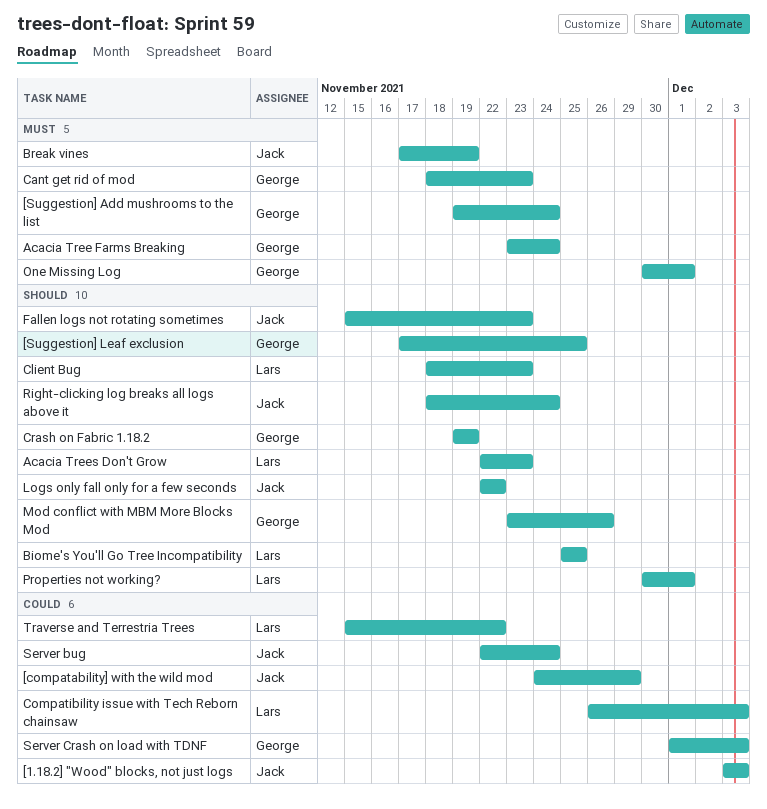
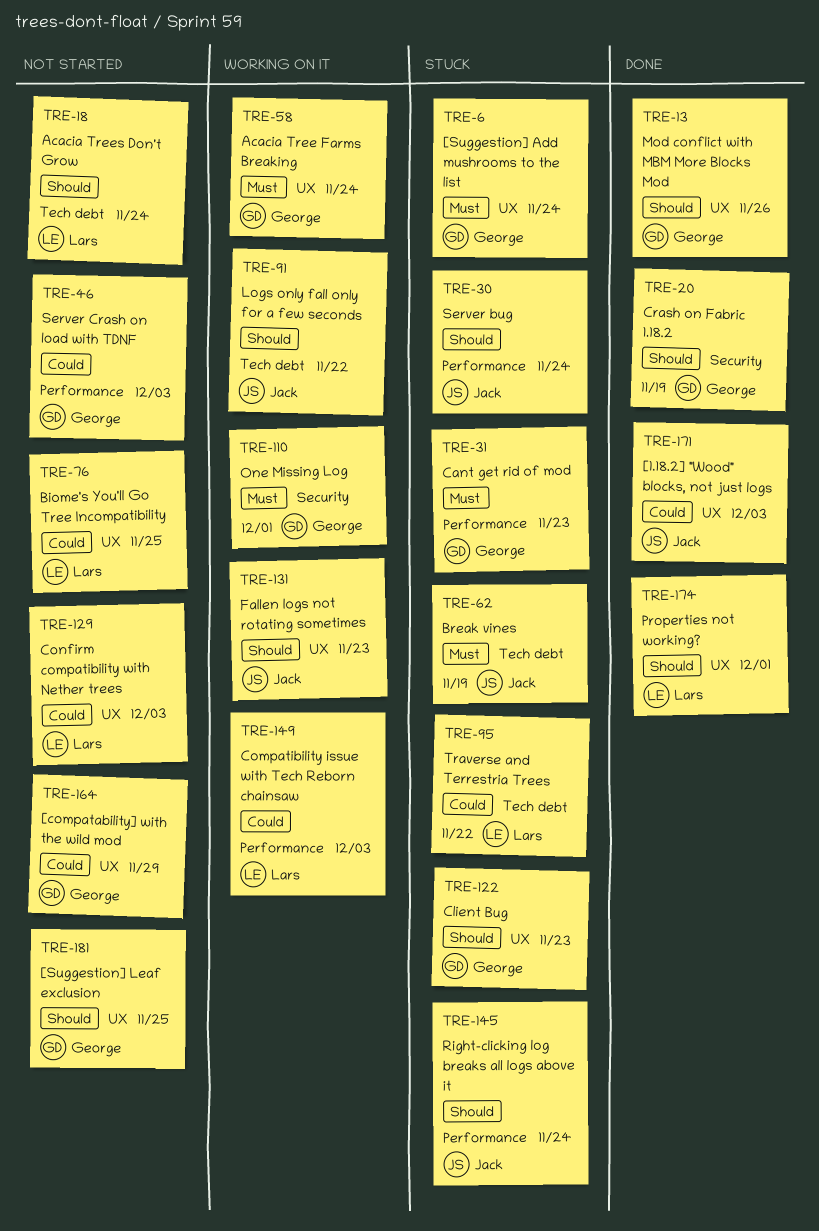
[compatability] with the wild mod, owner: Jack -> George
Acacia Trees Don't Grow, due: Nov 23 -> Nov 24
Biome's You'll Go Tree Incompatibility, priority: Should -> Could
Client Bug, owner: Lars -> George
Confirm compatibility with Nether trees: none -> present
Server bug, priority: Could -> Should

